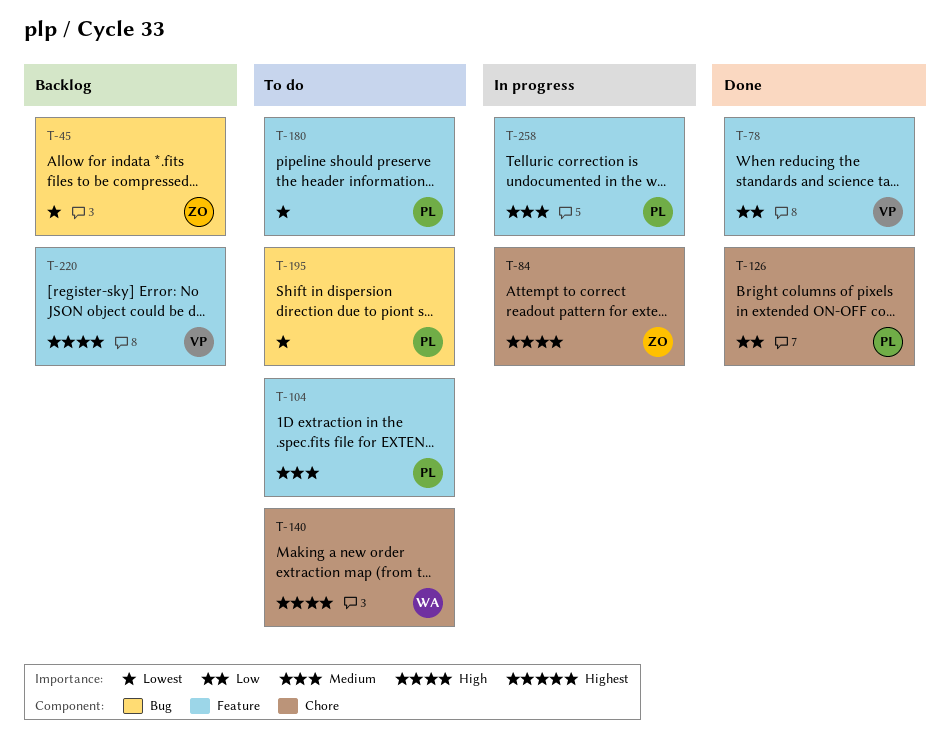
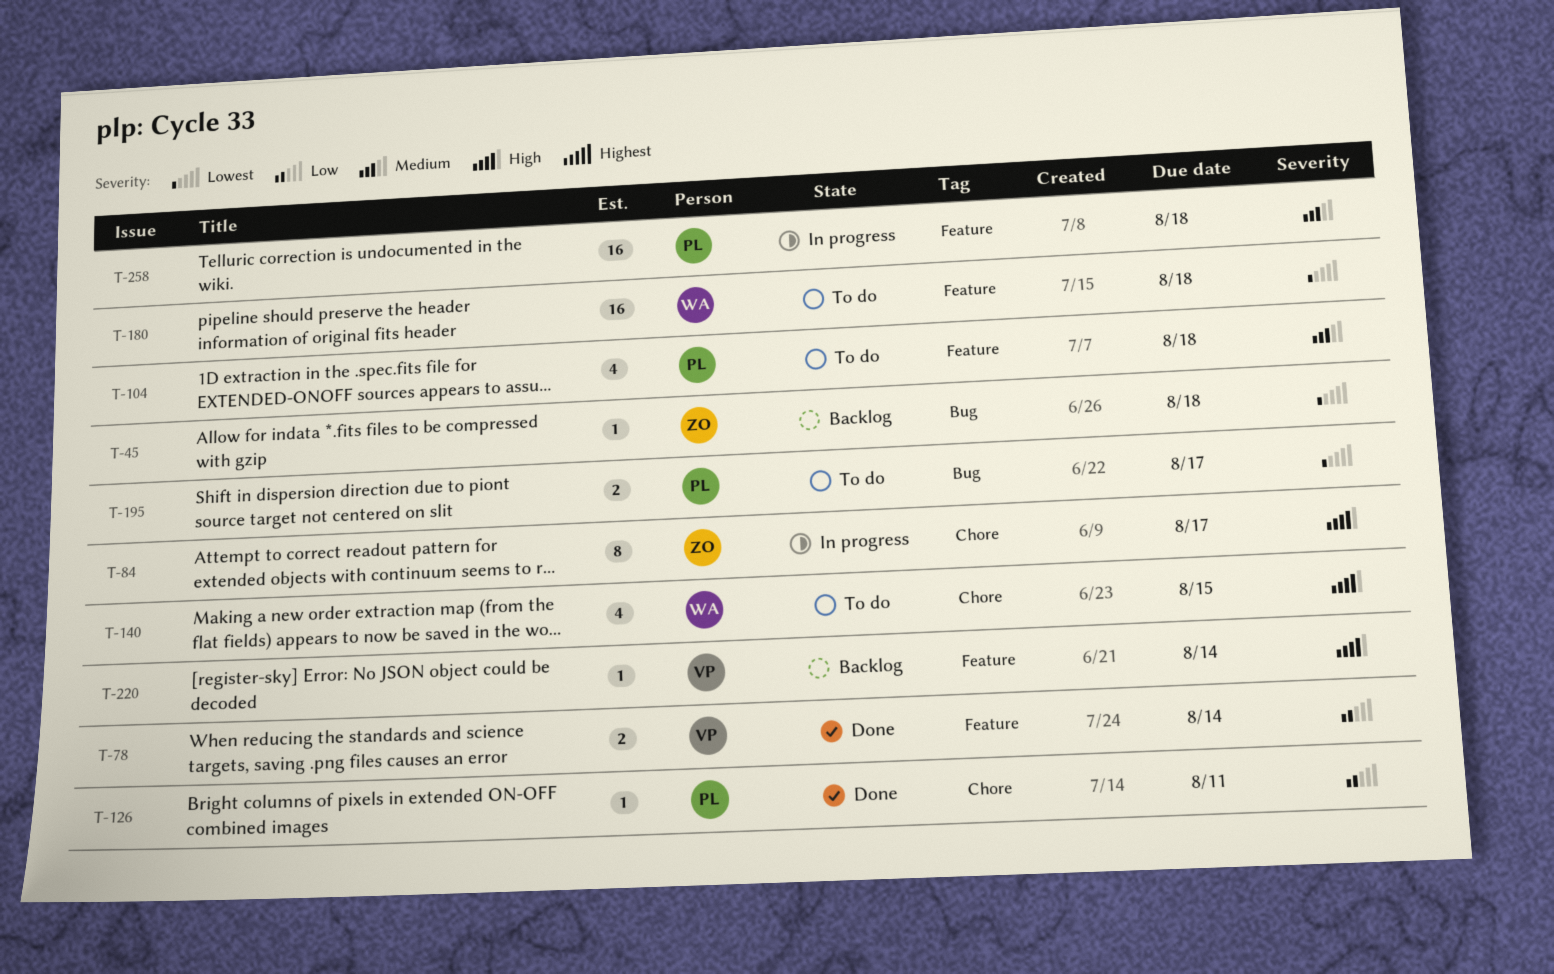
T-180, owner: PL -> WA

